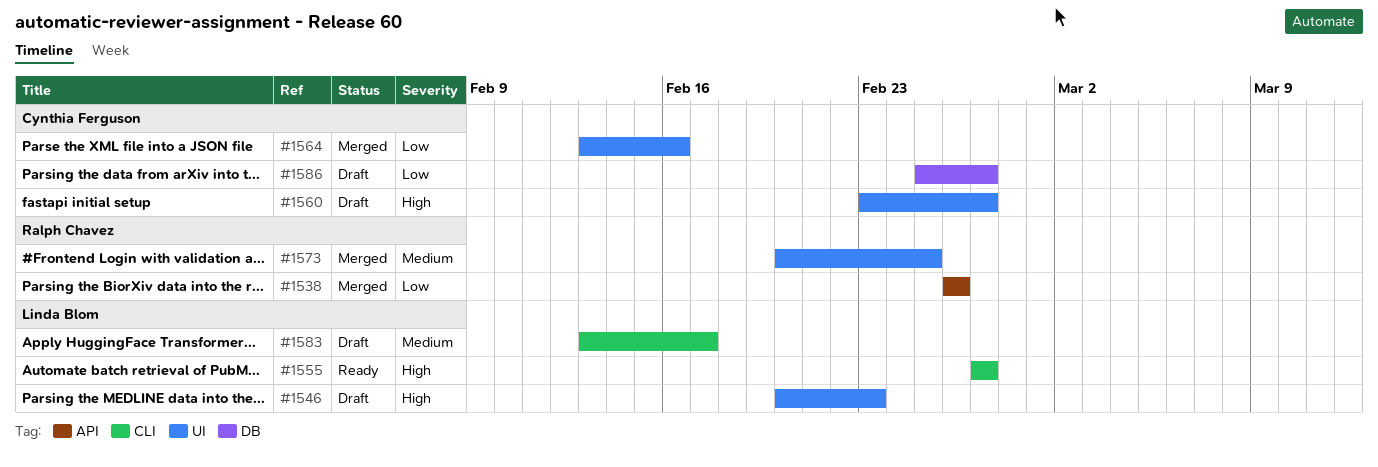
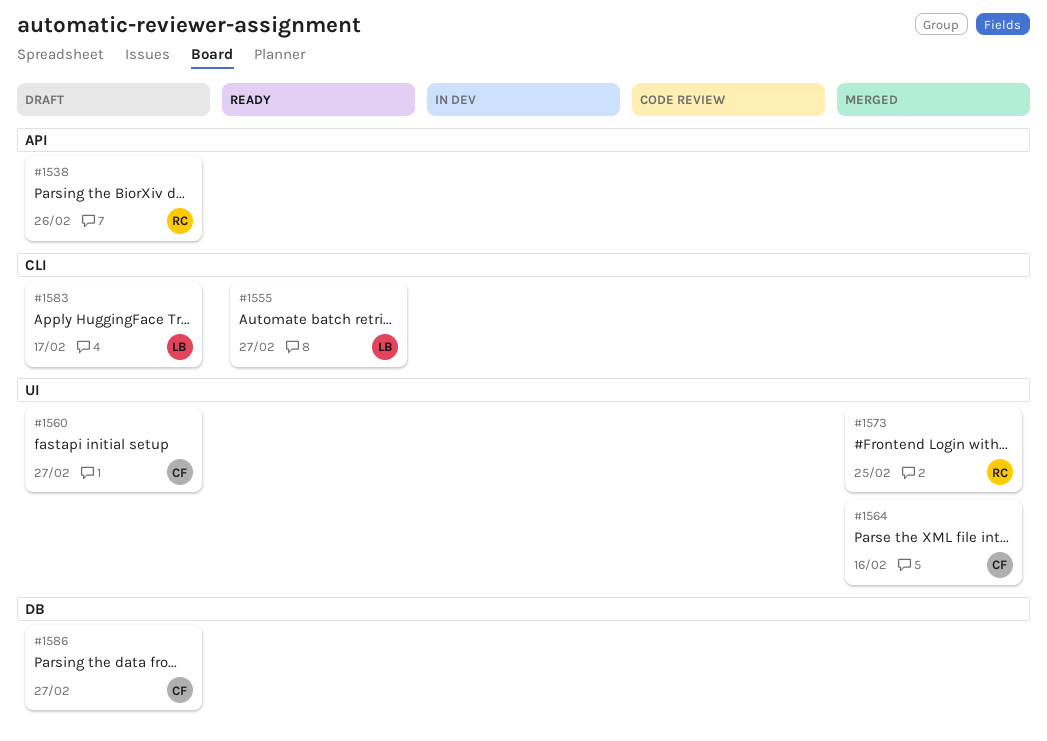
#1538, status: Merged -> Draft
#1546: present -> none

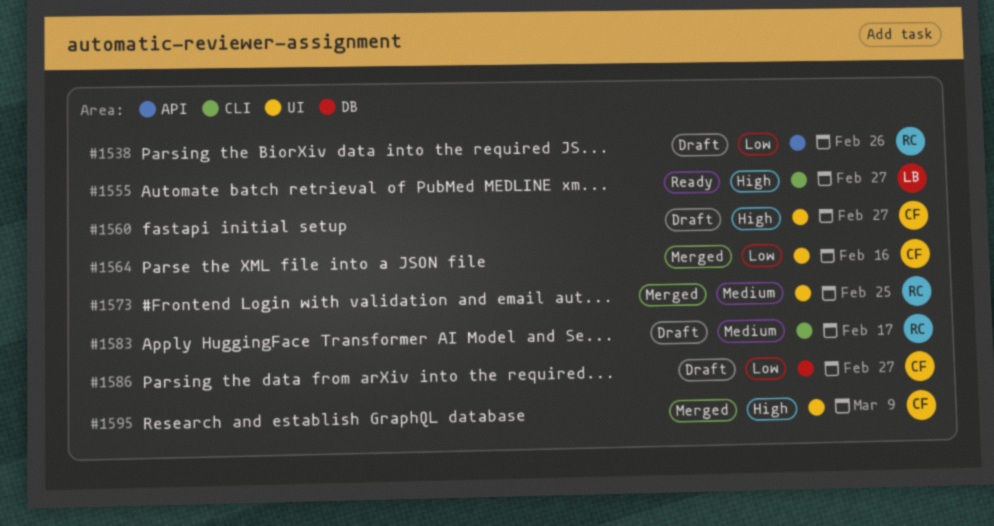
#1583, owner: LB -> RC
#1595: none -> present

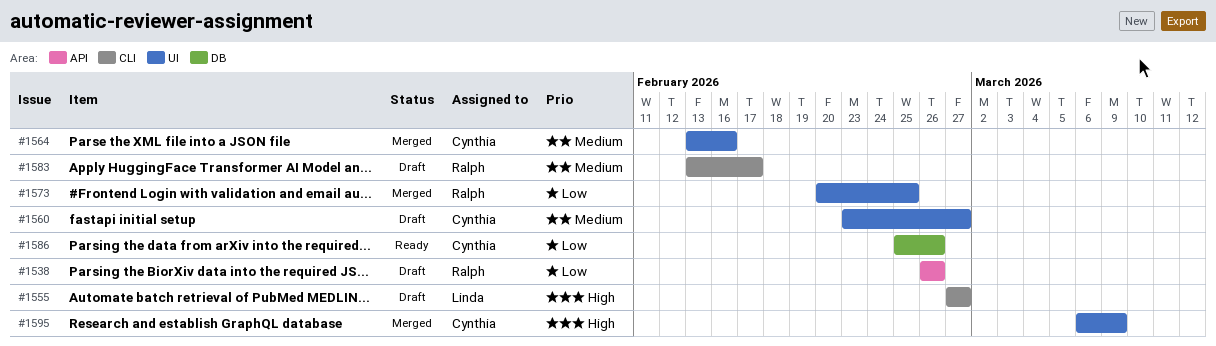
#1555, status: Ready -> Draft
#1560, priority: High -> Medium
#1564, priority: Low -> Medium
#1573, priority: Medium -> Low
#1586, status: Draft -> Ready
#1586, due: Feb 27 -> Feb 26

